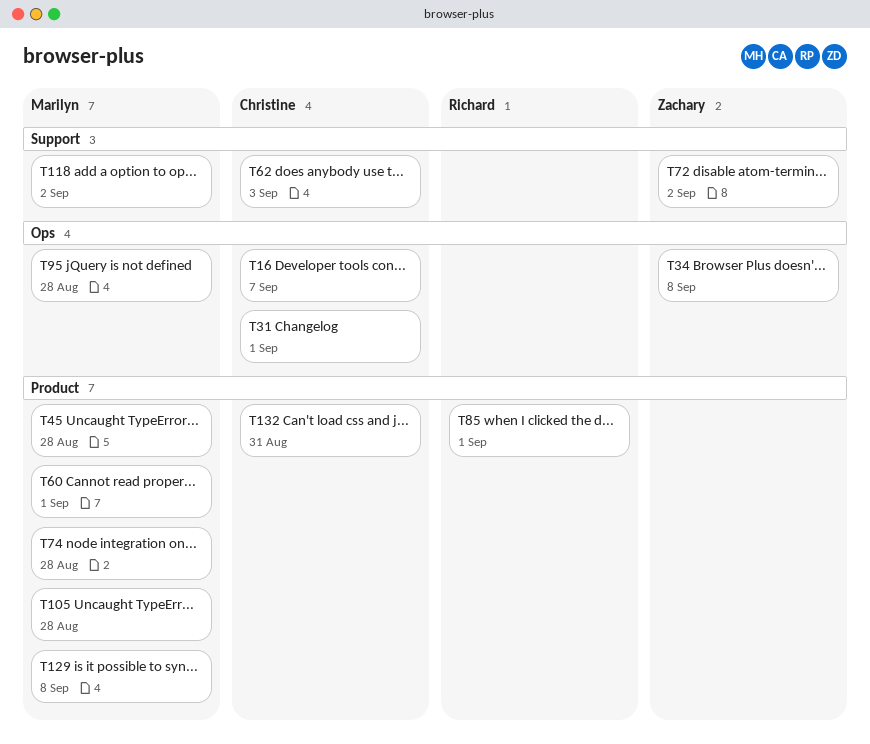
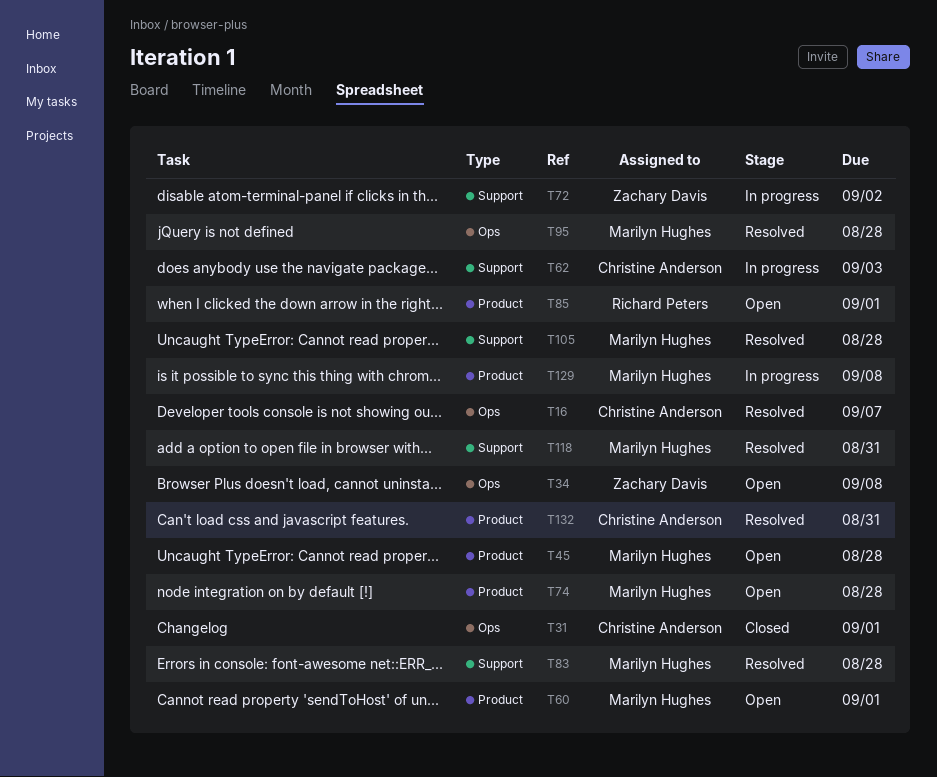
T83: none -> present
T105, label: Product -> Support
T118, due: Sep 2 -> Aug 31

